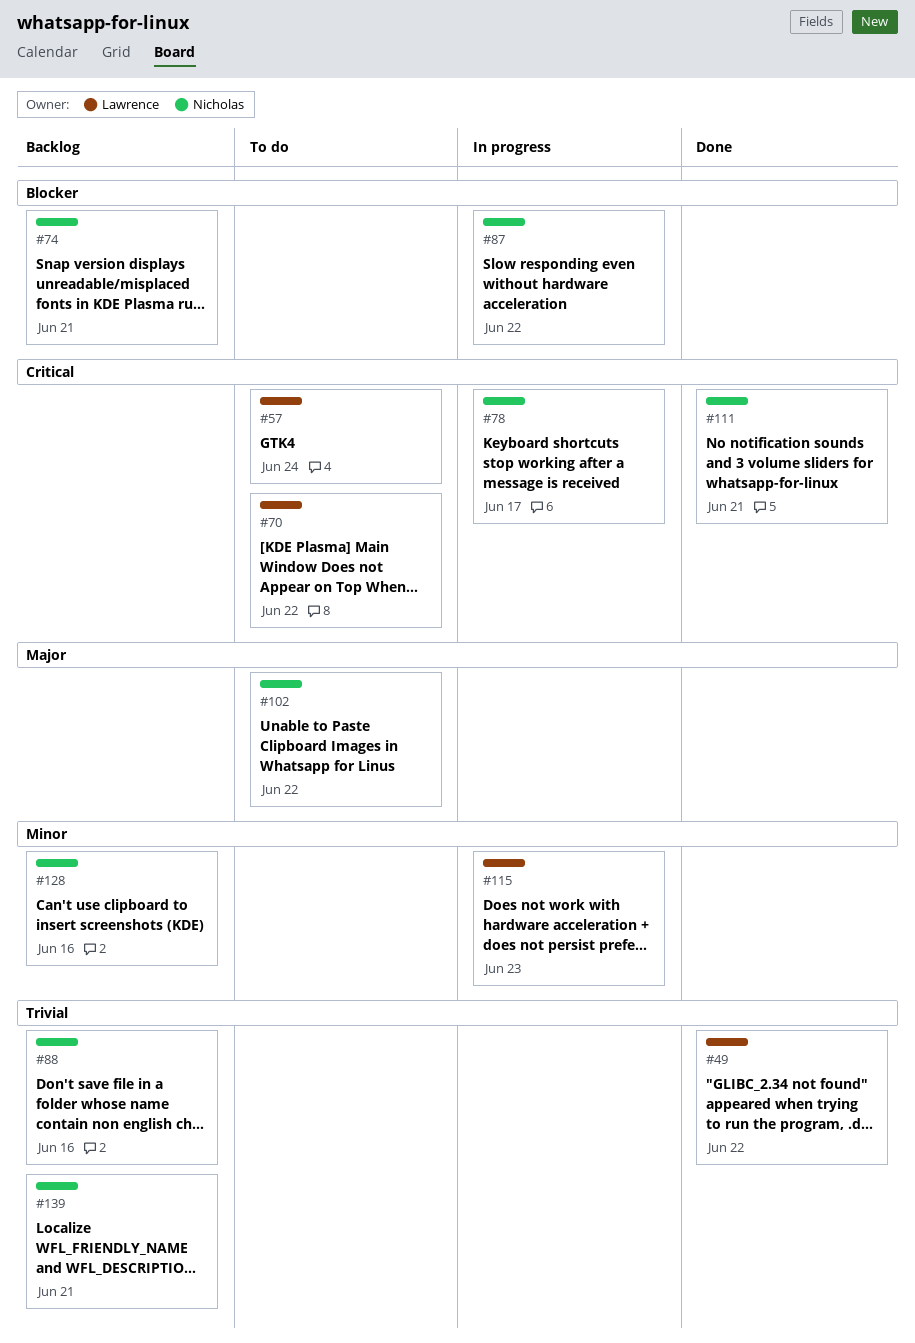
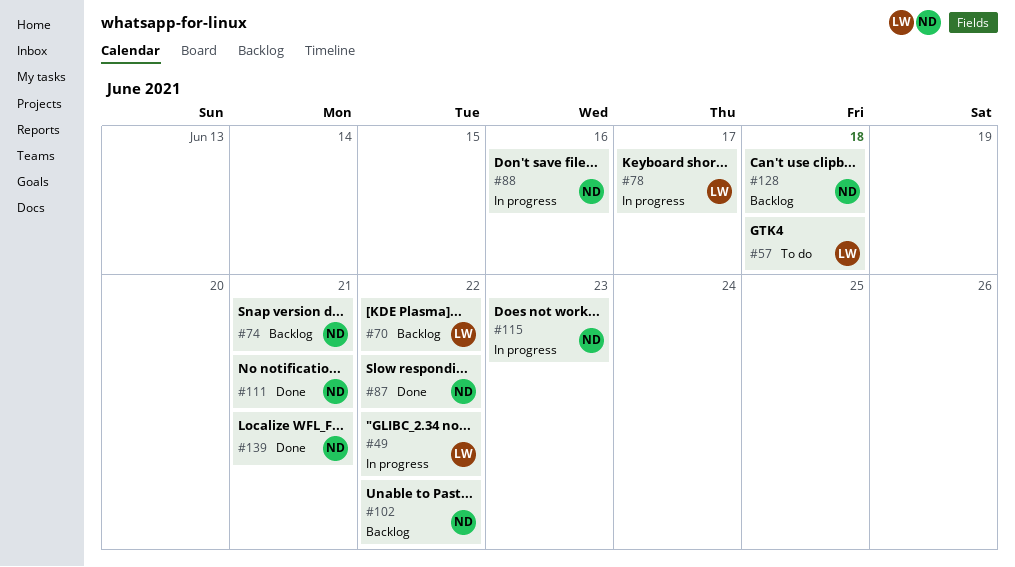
#49, status: Done -> In progress
#57, due: Jun 24 -> Jun 18
#70, status: To do -> Backlog
#78, owner: Nicholas -> Lawrence
#87, status: In progress -> Done
#88, status: Backlog -> In progress
#102, status: To do -> Backlog
#115, owner: Lawrence -> Nicholas
#128, due: Jun 16 -> Jun 18
#139, status: Backlog -> Done

